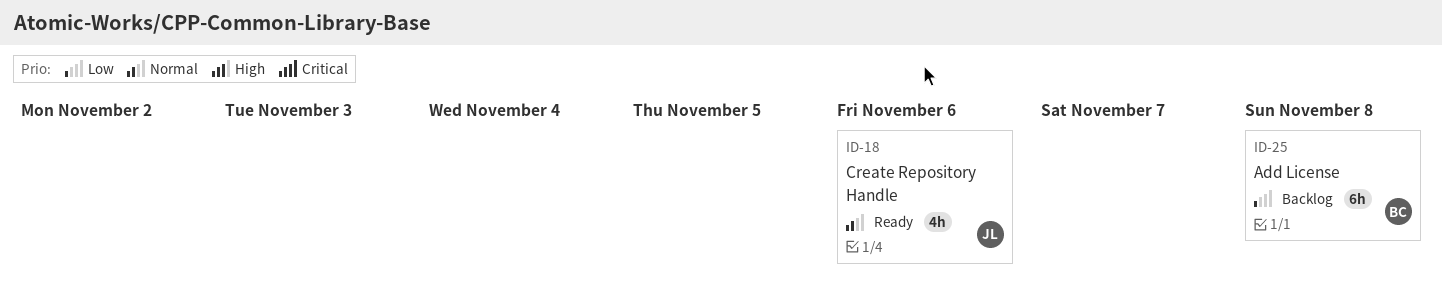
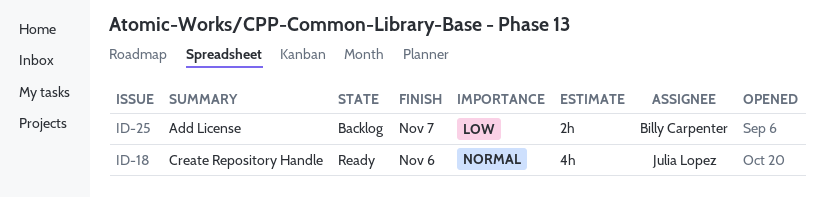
ID-25, estimate: 6h -> 2h
ID-25, due: Nov 8 -> Nov 7

